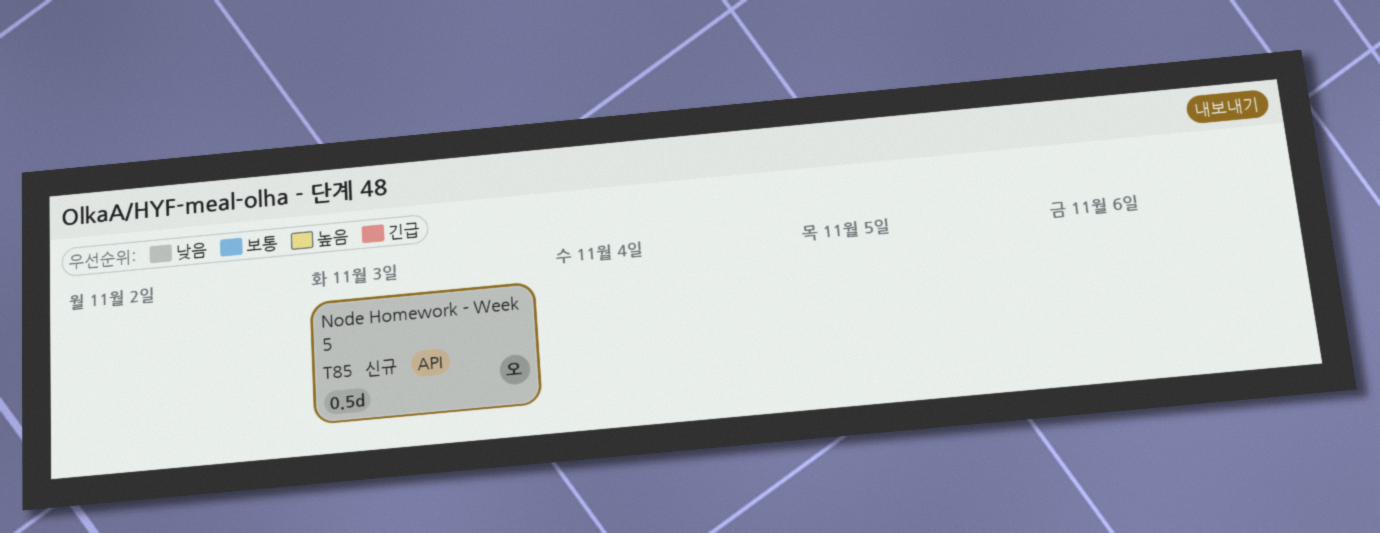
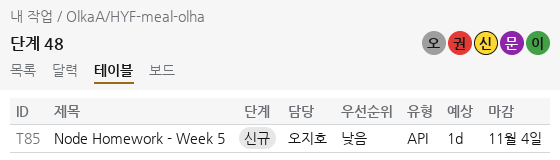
T85, estimate: 0.5d -> 1d
T85, due: Nov 3 -> Nov 4

